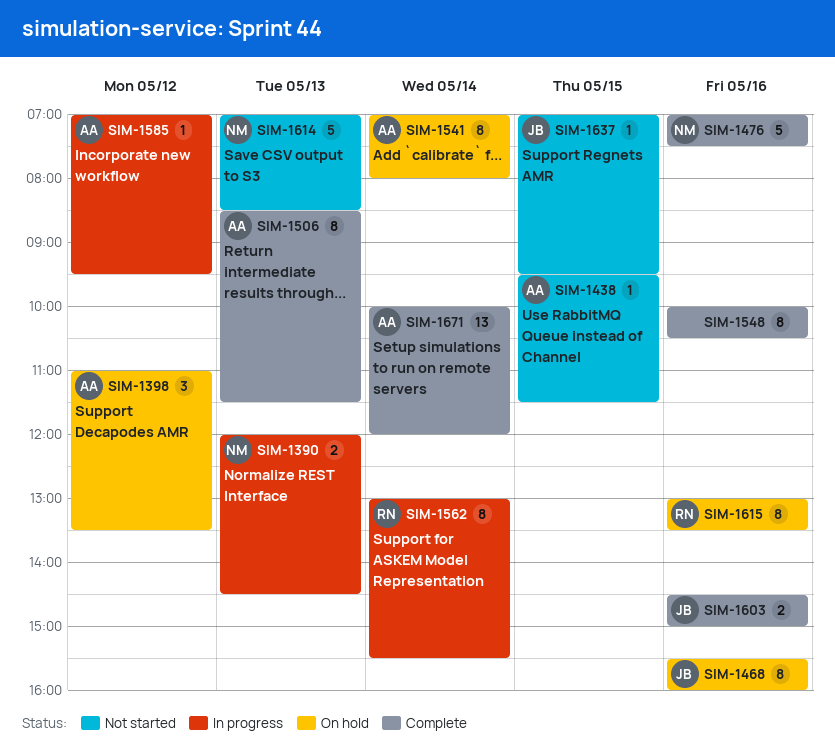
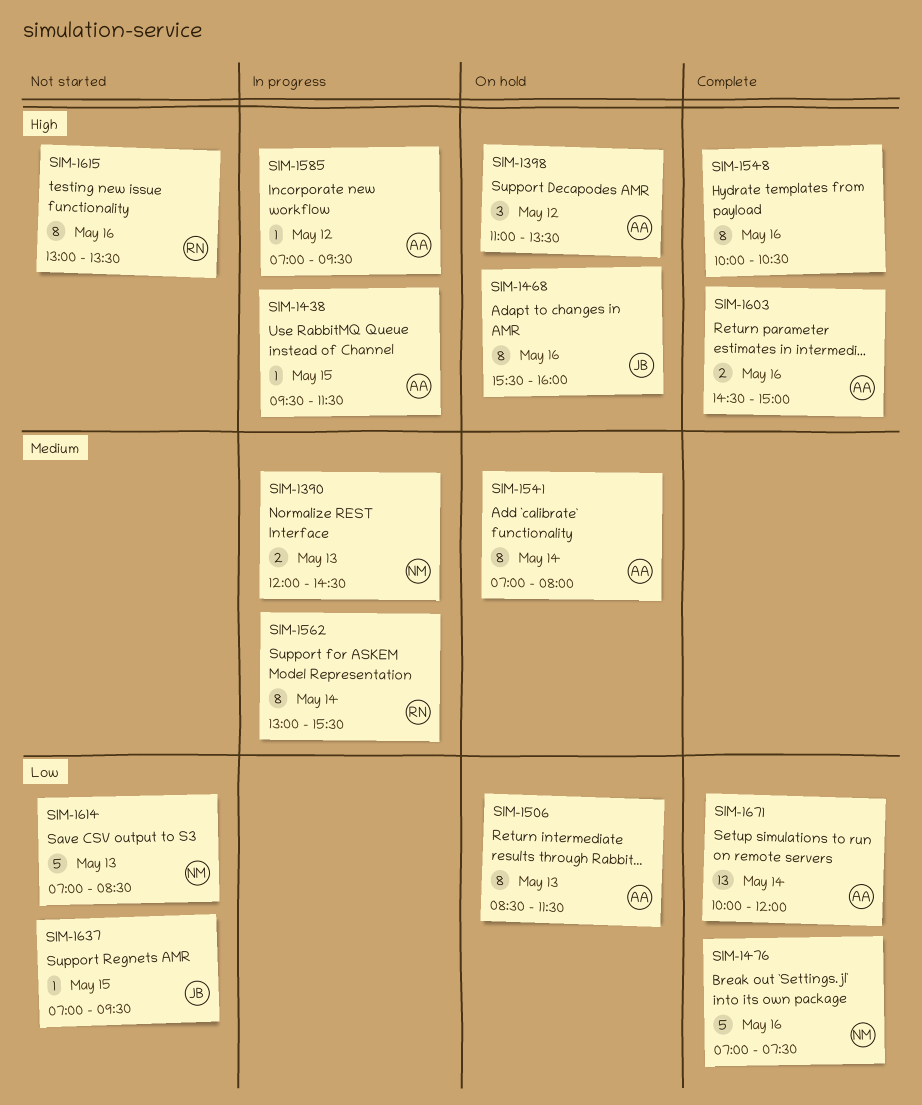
SIM-1438, status: Not started -> In progress
SIM-1506, status: Complete -> On hold
SIM-1603, owner: JB -> AA
SIM-1615, status: On hold -> Not started

